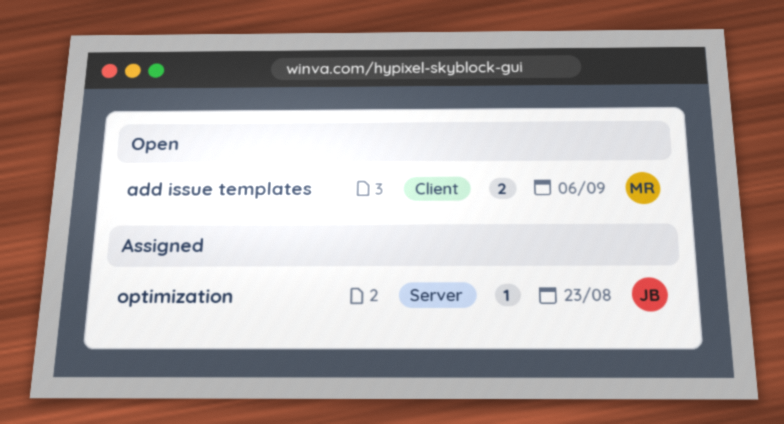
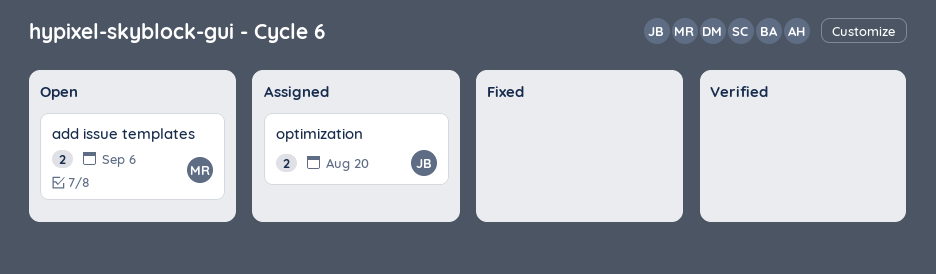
optimization, estimate: 1 -> 2
optimization, due: Aug 23 -> Aug 20

